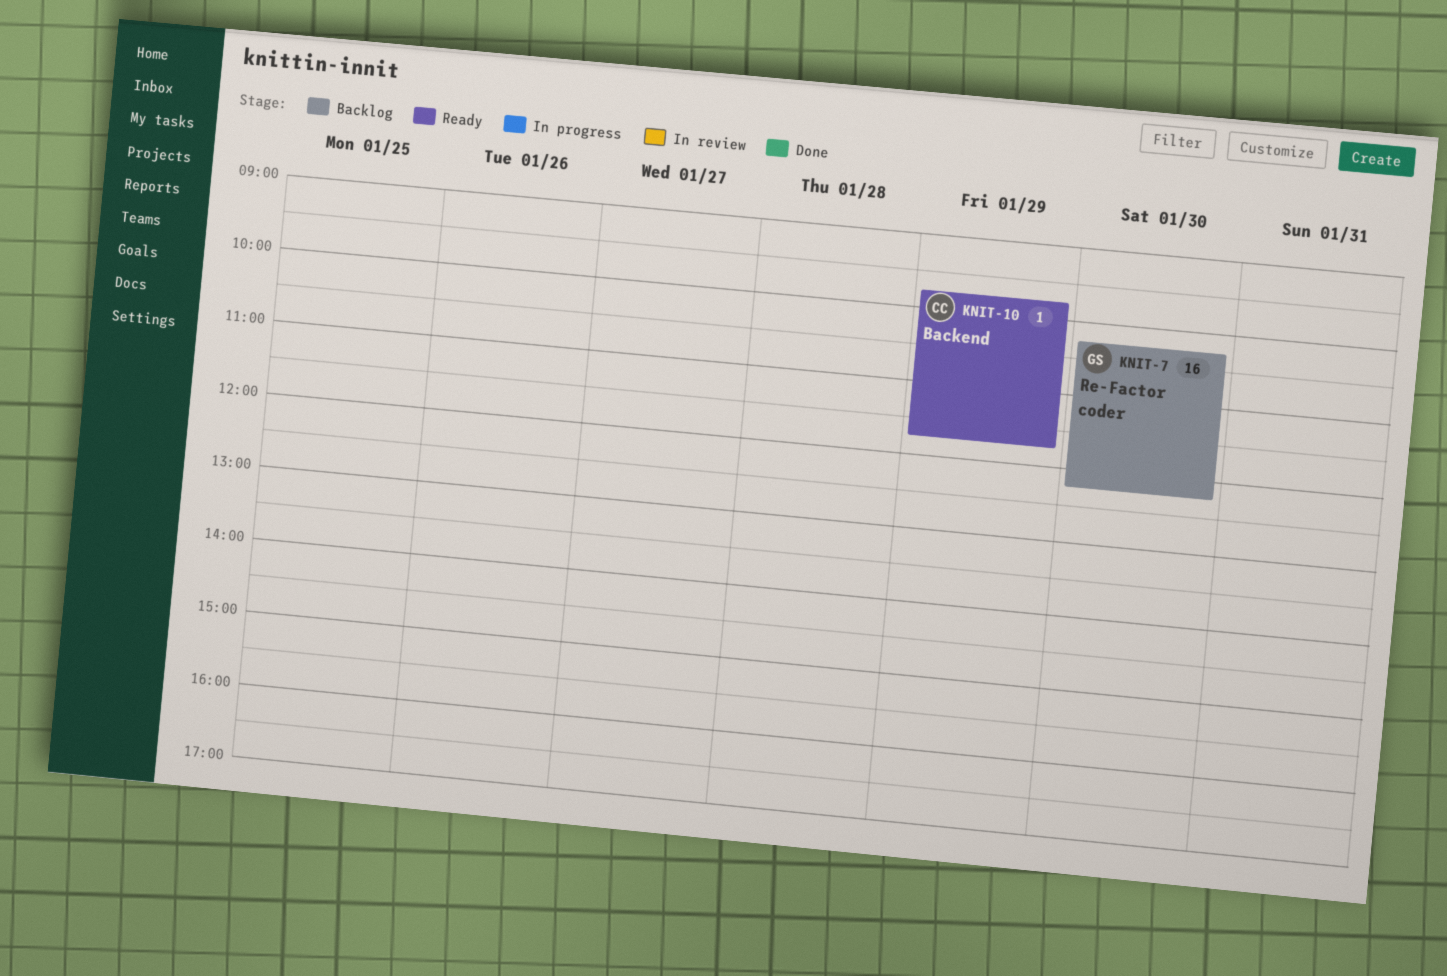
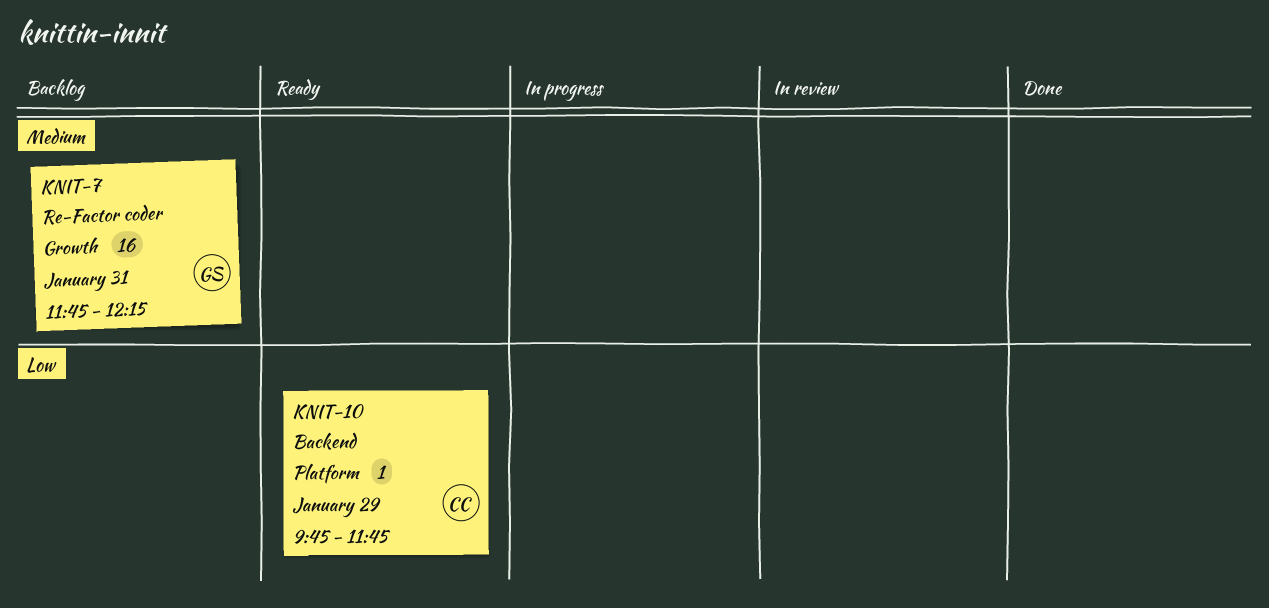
KNIT-7, day: Jan 30 -> Jan 31
KNIT-7, begins: 10:15 -> 11:45

